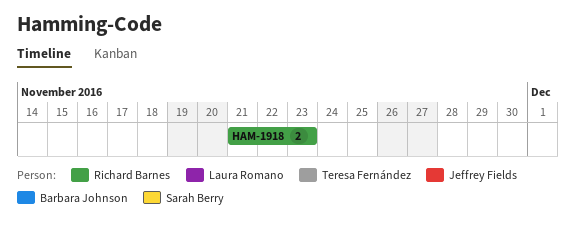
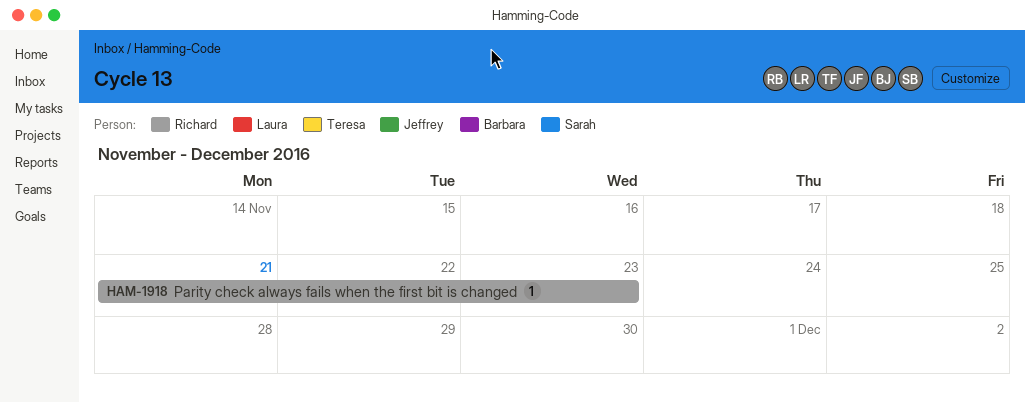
HAM-1918, estimate: 2 -> 1

